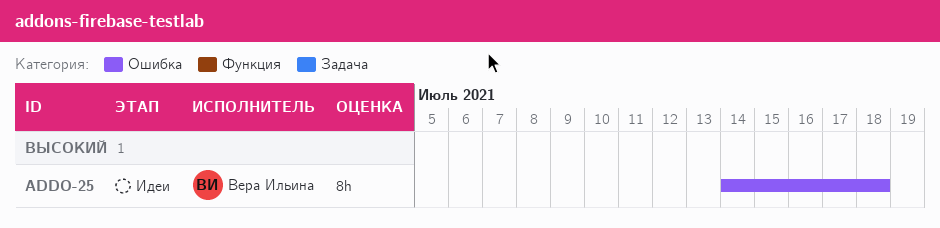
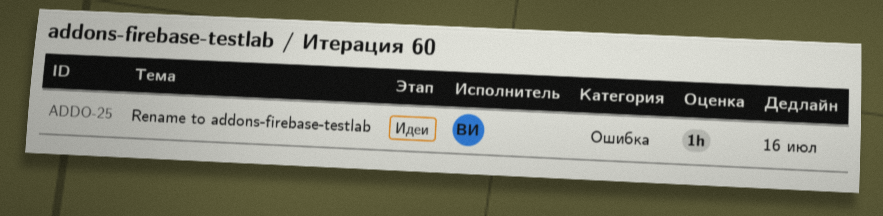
ADDO-25, estimate: 8h -> 1h
ADDO-25, due: Jul 18 -> Jul 16

